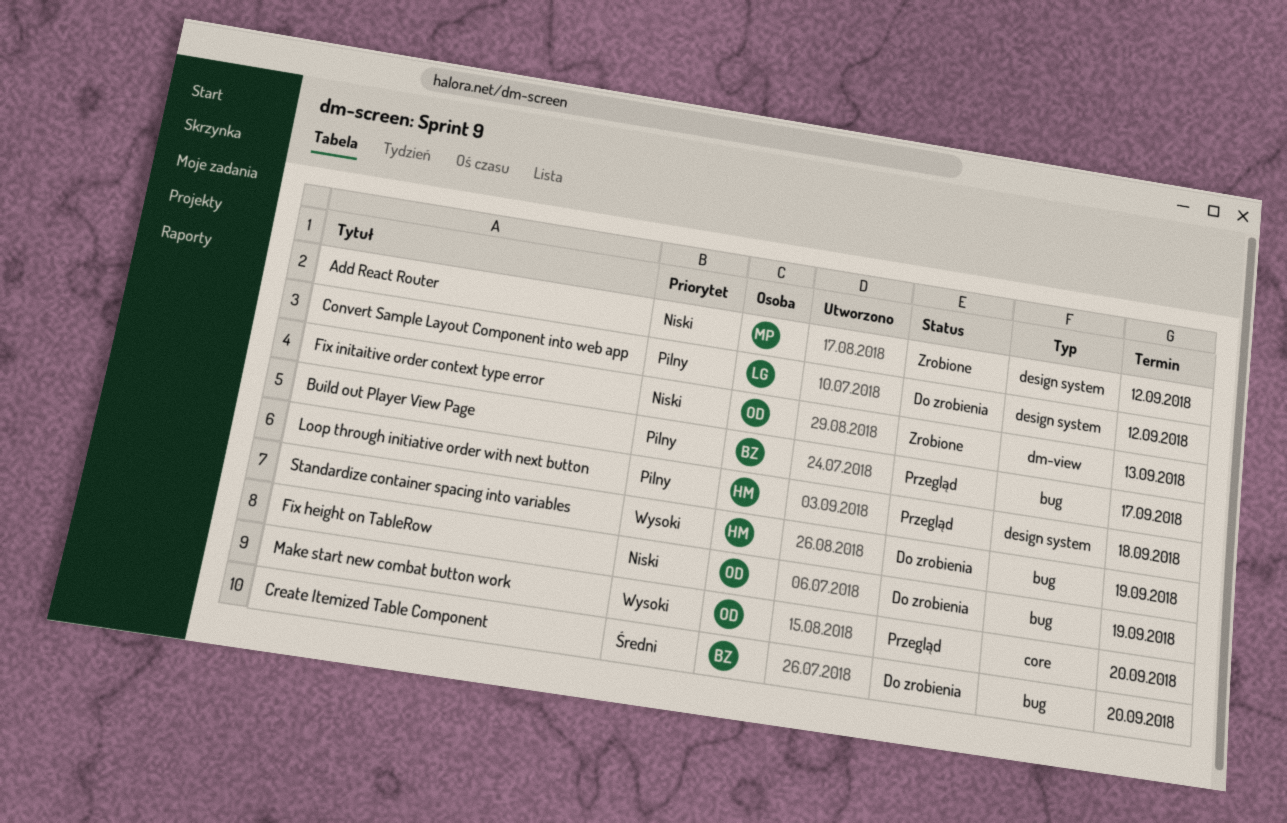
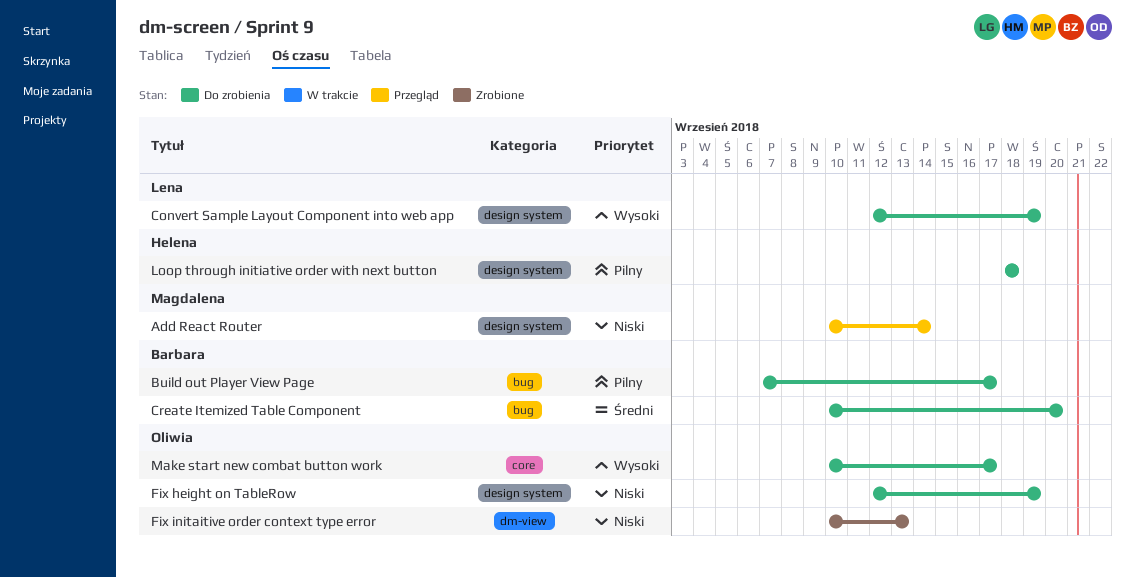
Add React Router, status: Zrobione -> Przegląd
Add React Router, due: Sep 12 -> Sep 14
Build out Player View Page, status: Przegląd -> Do zrobienia
Convert Sample Layout Component into web app, priority: Pilny -> Wysoki
Convert Sample Layout Component into web app, due: Sep 12 -> Sep 19
Fix height on TableRow, label: bug -> design system
Loop through initiative order with next button, status: Przegląd -> Do zrobienia
Make start new combat button work, status: Przegląd -> Do zrobienia
Make start new combat button work, due: Sep 20 -> Sep 17
Standardize container spacing into variables: present -> none

